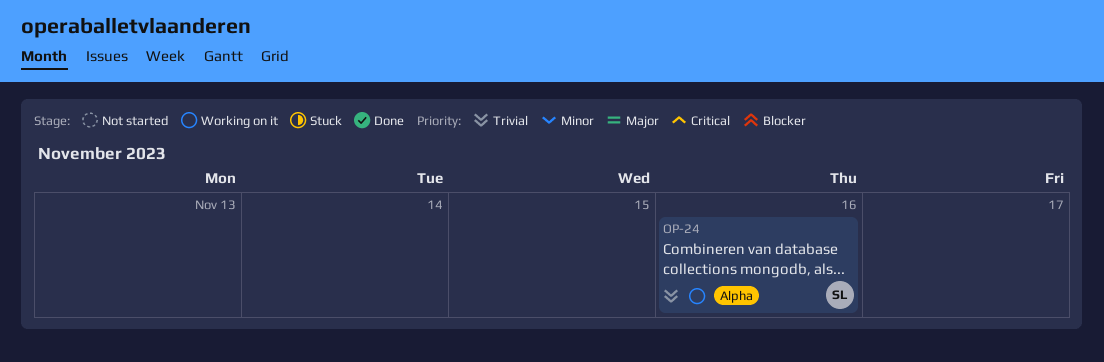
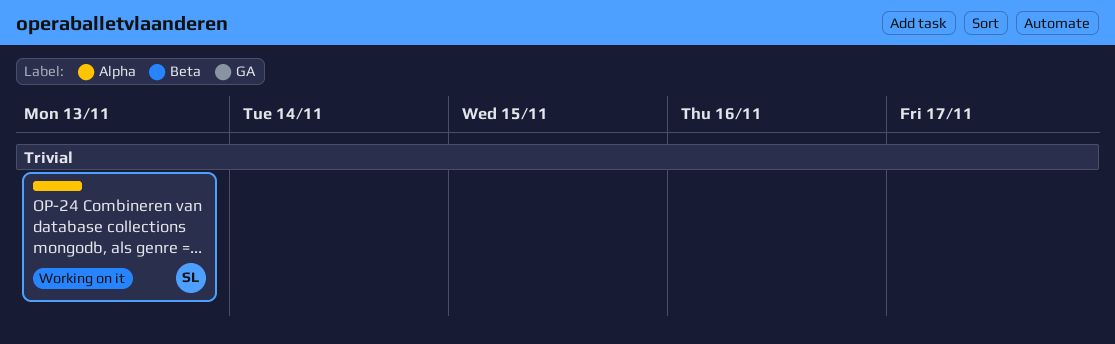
OP-24, due: Nov 16 -> Nov 13

